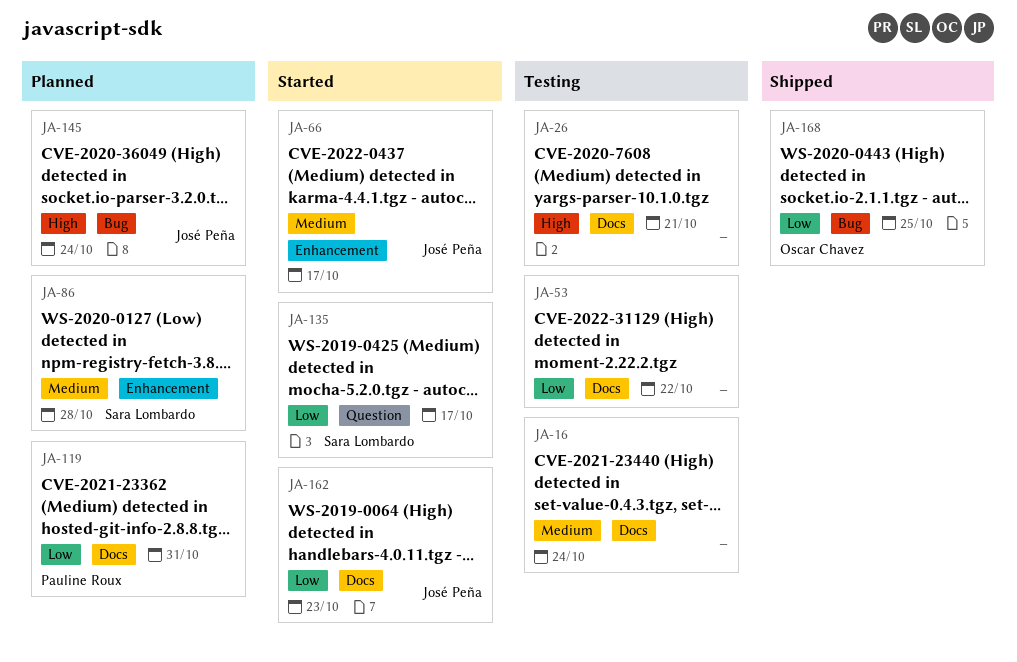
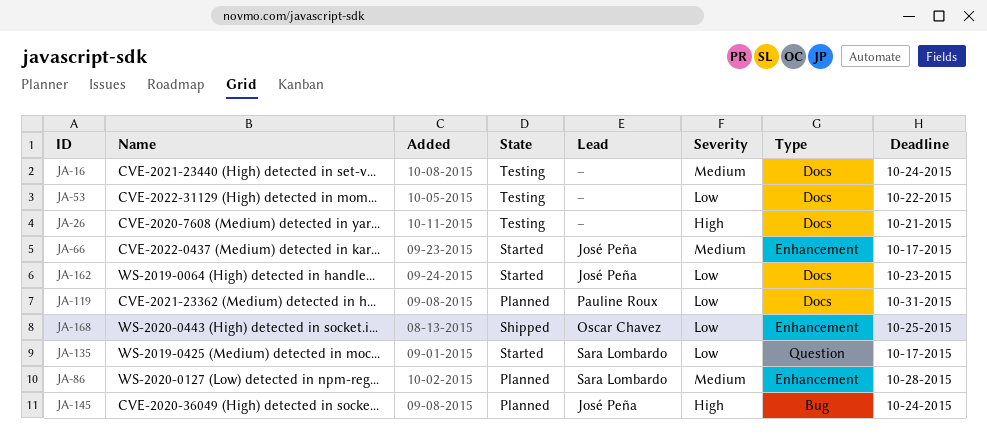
JA-168, label: Bug -> Enhancement

